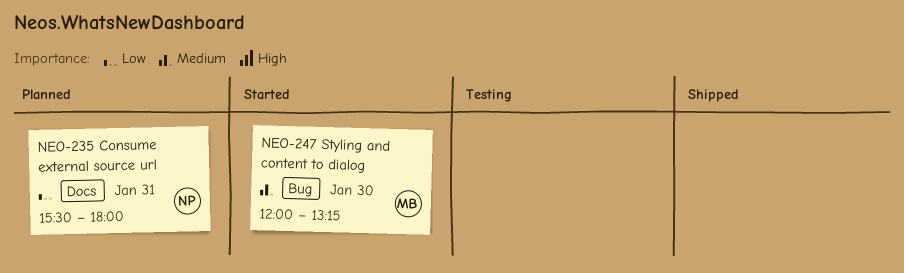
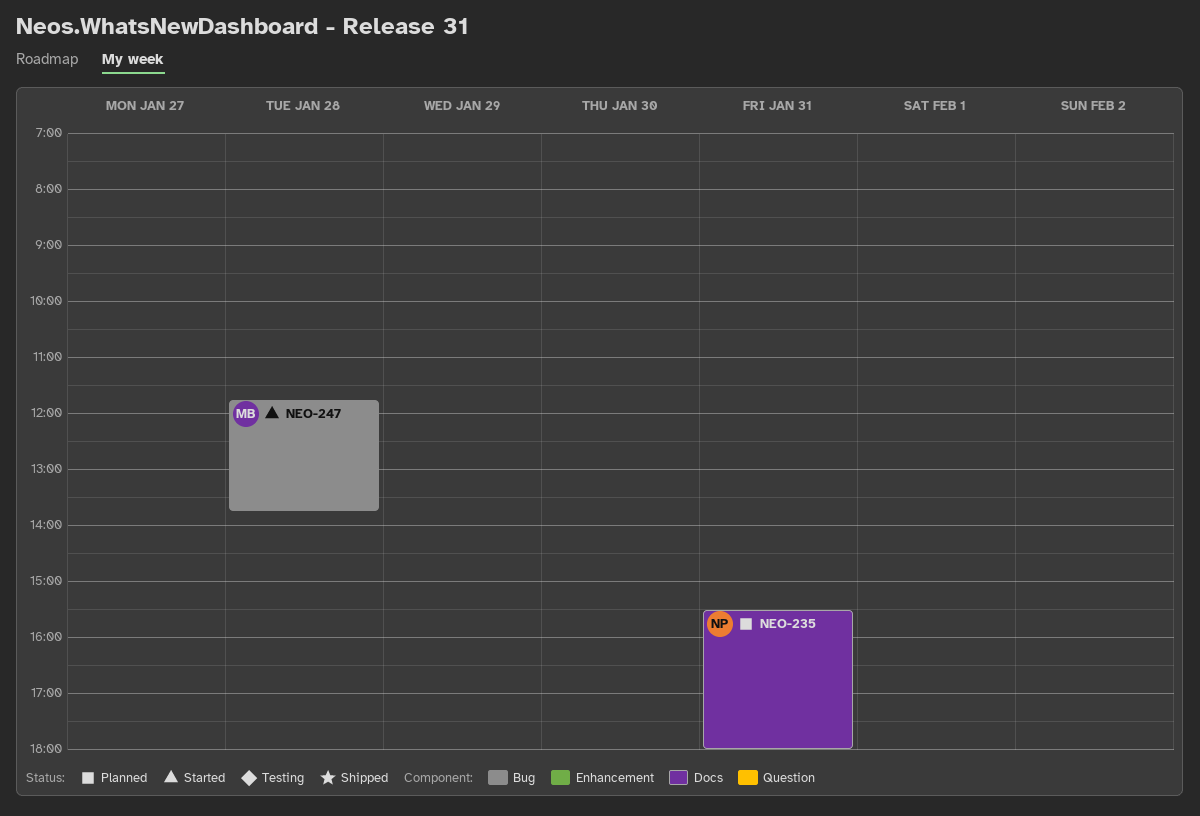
NEO-247, day: Jan 30 -> Jan 28
NEO-247, begins: 12:00 -> 11:45
NEO-247, ends: 13:15 -> 13:45

